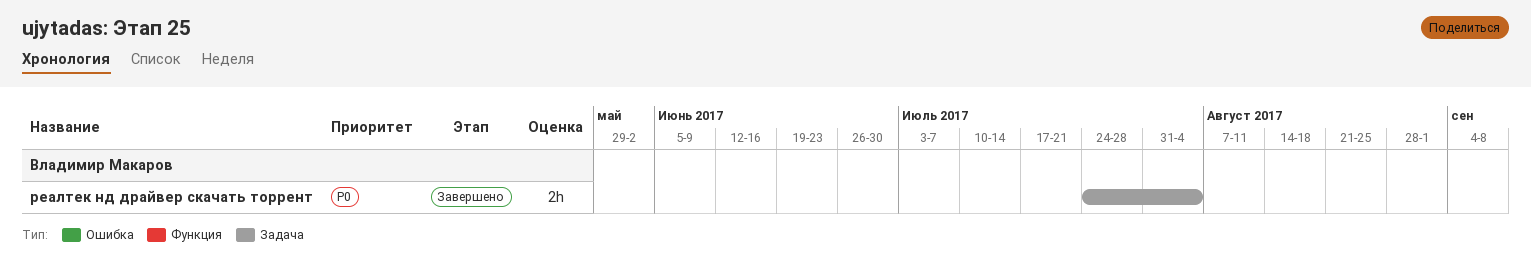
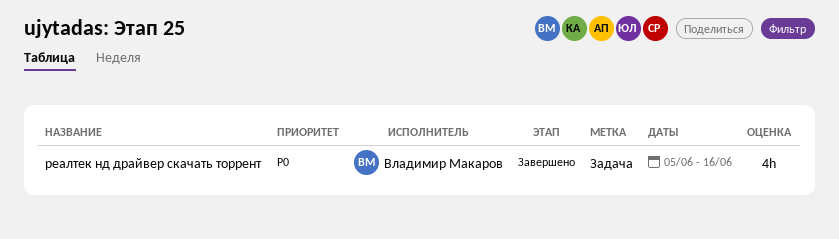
реалтек нд драйвер скачать торрент, estimate: 2h -> 4h
реалтек нд драйвер скачать торрент, start: Jul 24 -> Jun 5
реалтек нд драйвер скачать торрент, due: Aug 4 -> Jun 16

